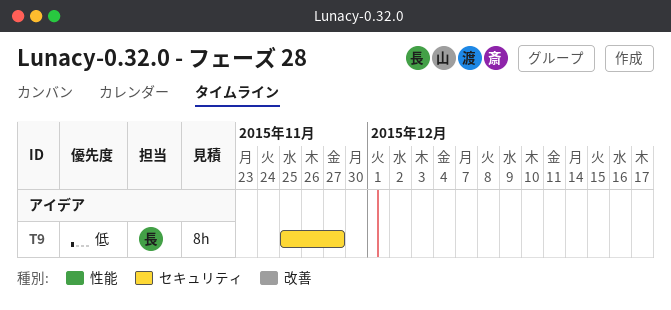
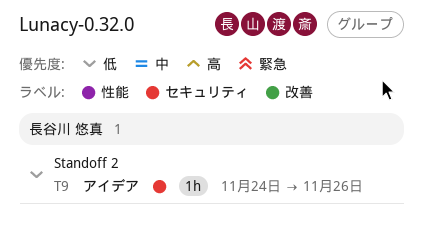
T9, estimate: 8h -> 1h
T9, start: Nov 25 -> Nov 24
T9, due: Nov 27 -> Nov 26

